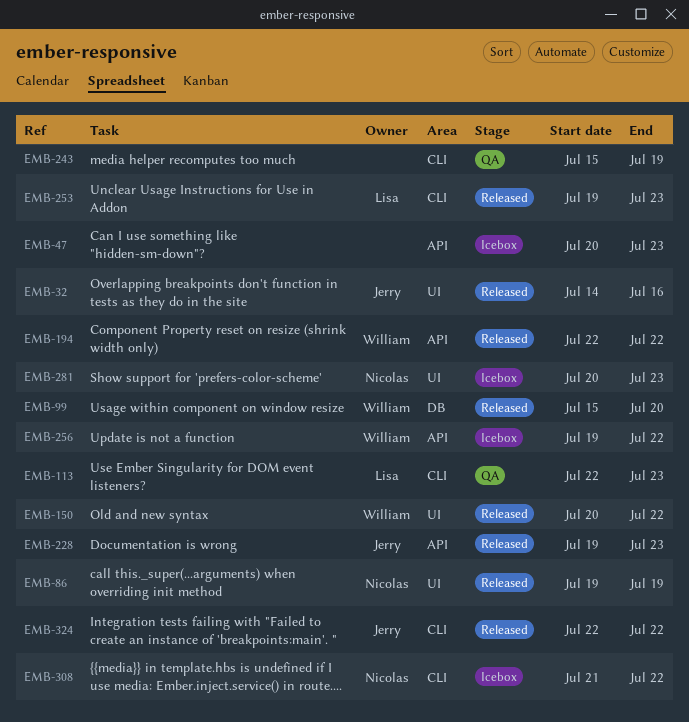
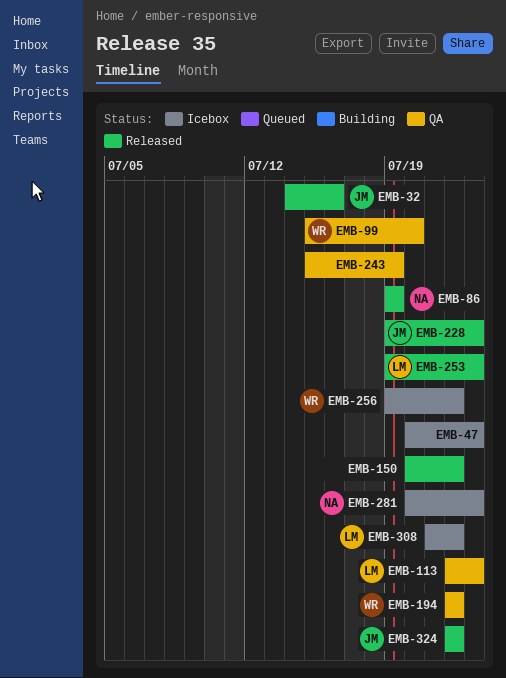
EMB-99, status: Released -> QA
EMB-150, owner: William -> none
EMB-194, status: Released -> QA
EMB-308, owner: Nicolas -> Lisa

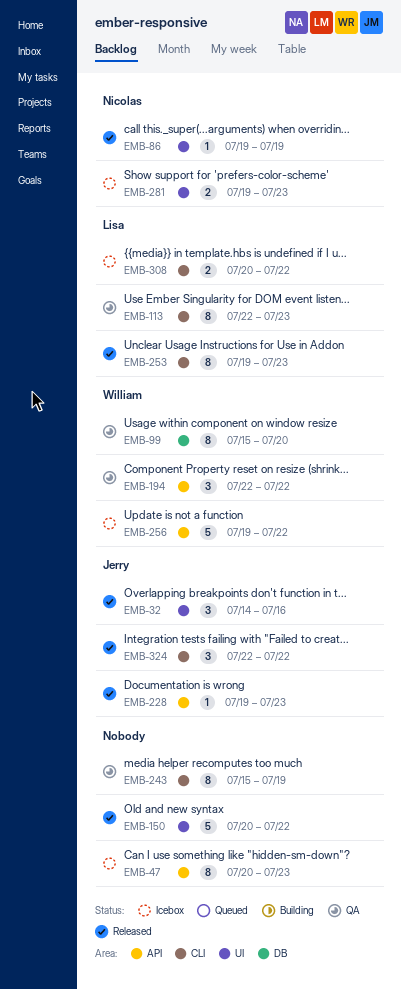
EMB-281, start: Jul 20 -> Jul 19
EMB-308, start: Jul 21 -> Jul 20

